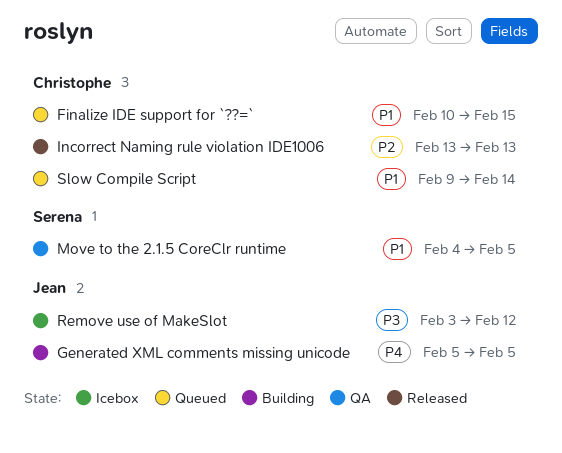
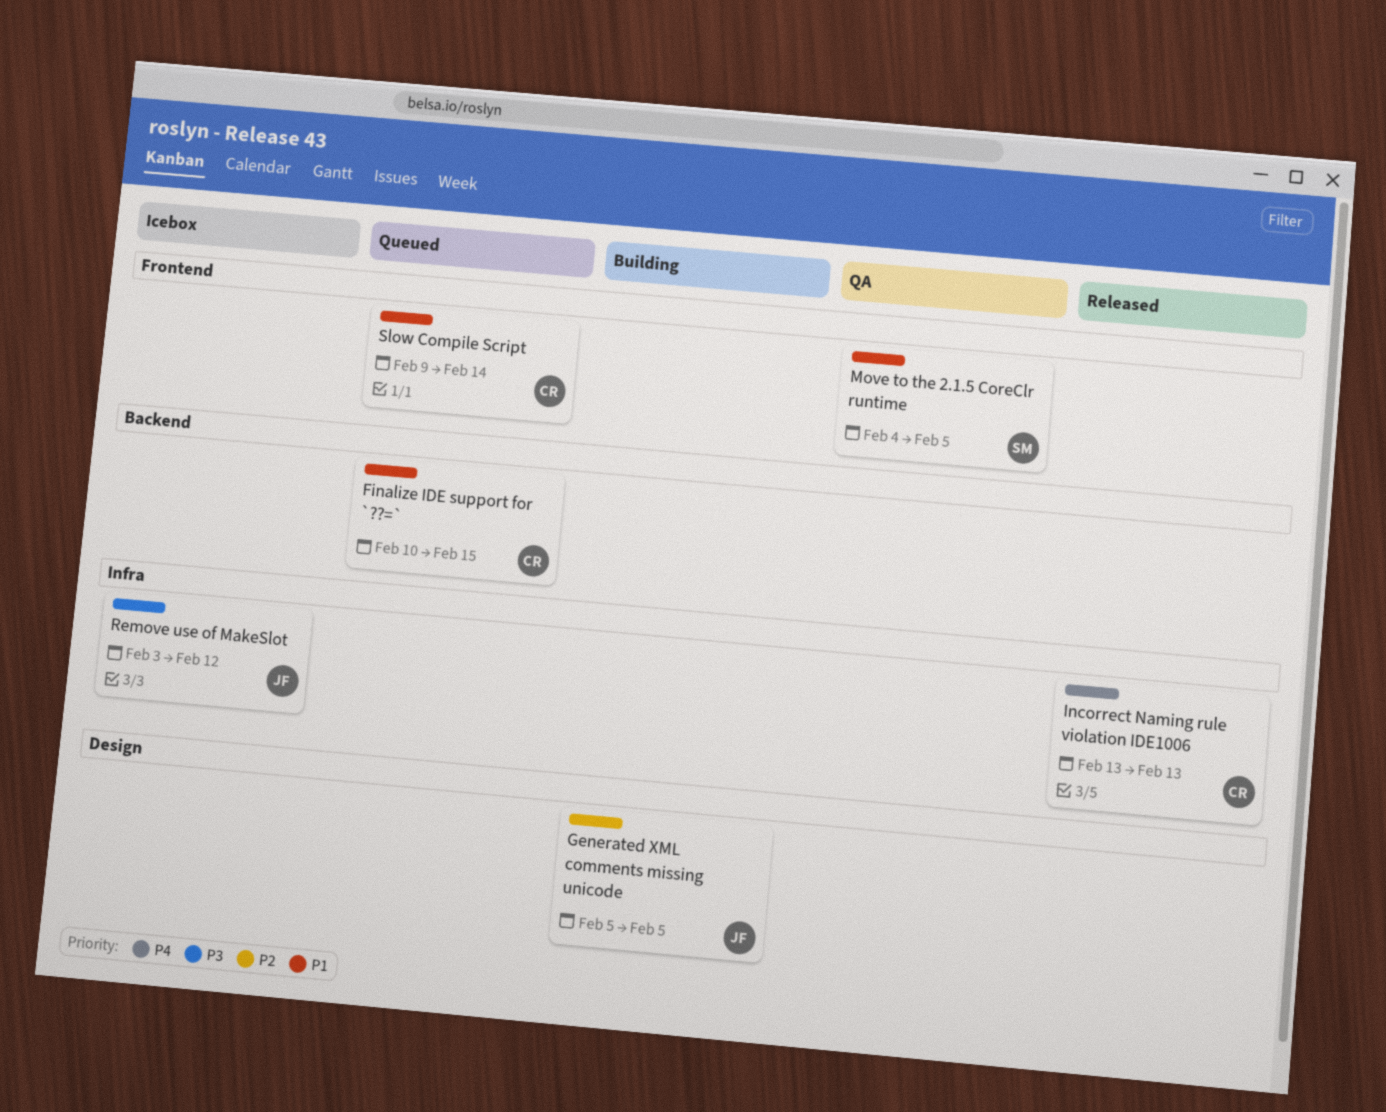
Generated XML comments missing unicode, priority: P4 -> P2
Incorrect Naming rule violation IDE1006, priority: P2 -> P4

